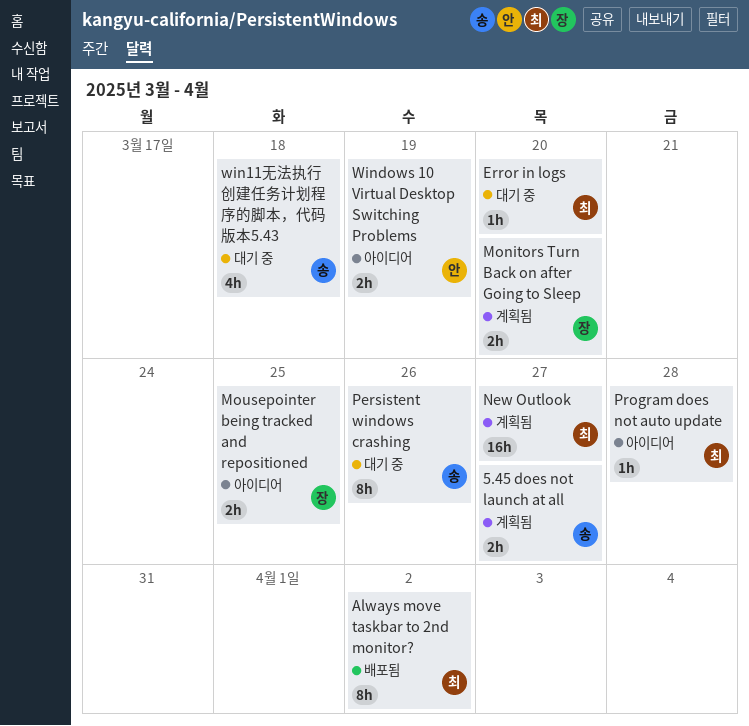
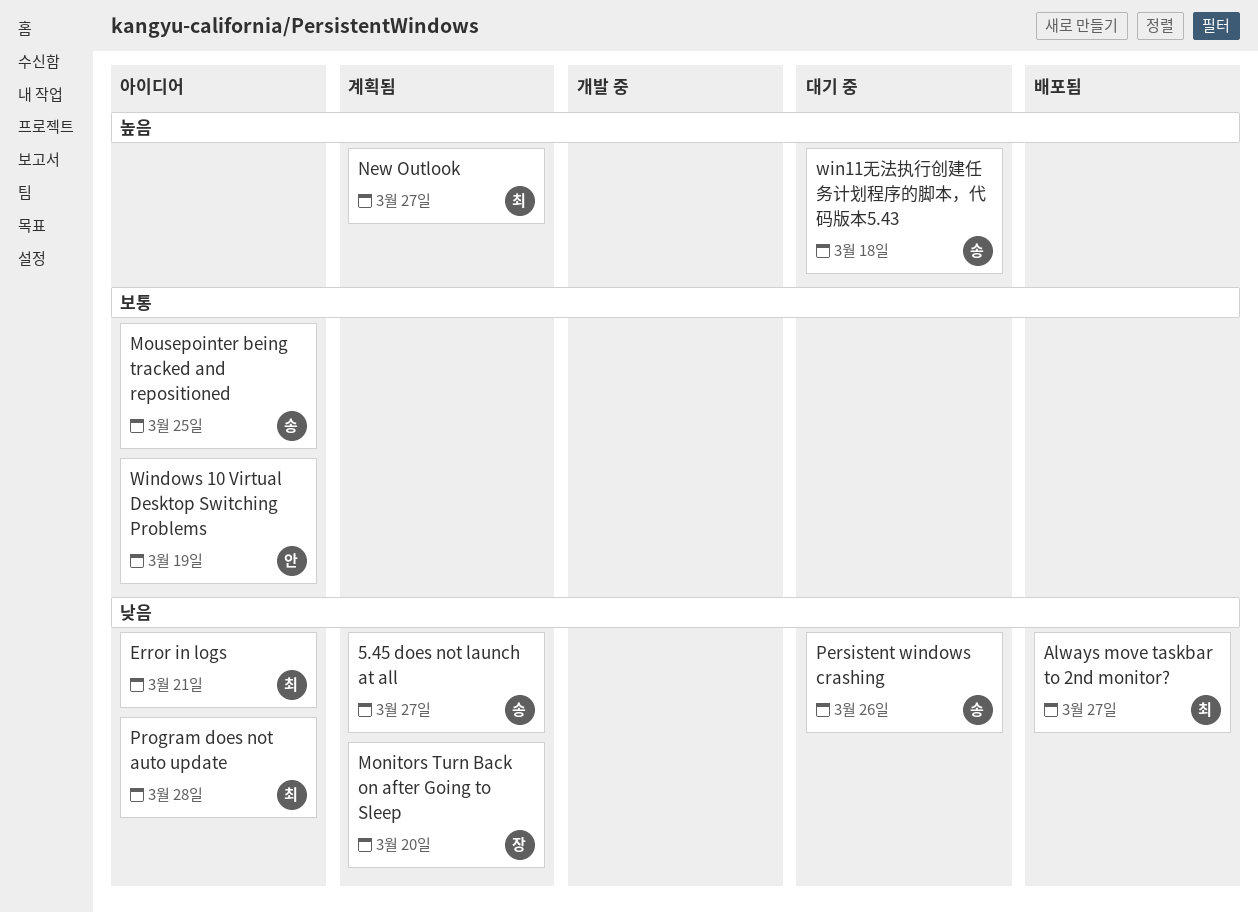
Always move taskbar to 2nd monitor?, due: Apr 2 -> Mar 27
Error in logs, status: 대기 중 -> 아이디어
Error in logs, due: Mar 20 -> Mar 21
Mousepointer being tracked and repositioned, owner: 장 -> 송

